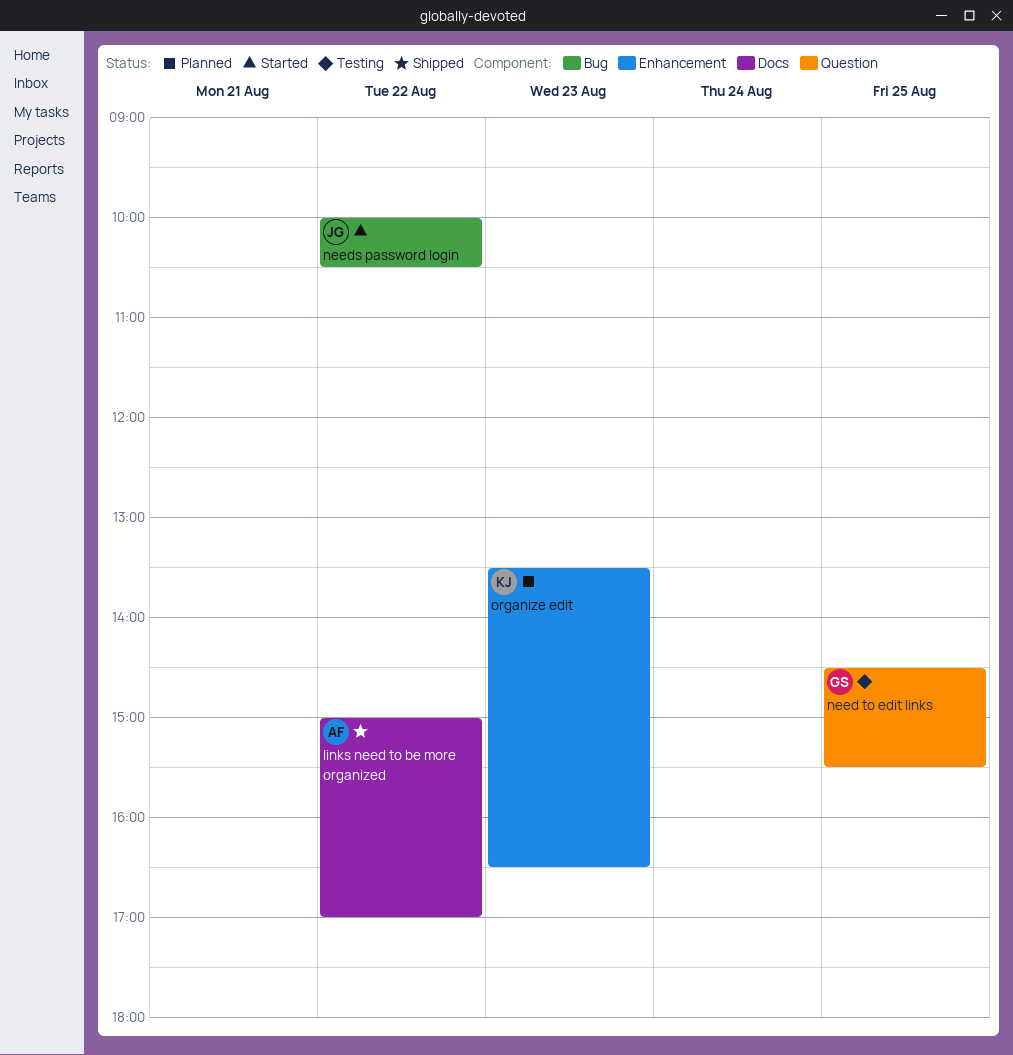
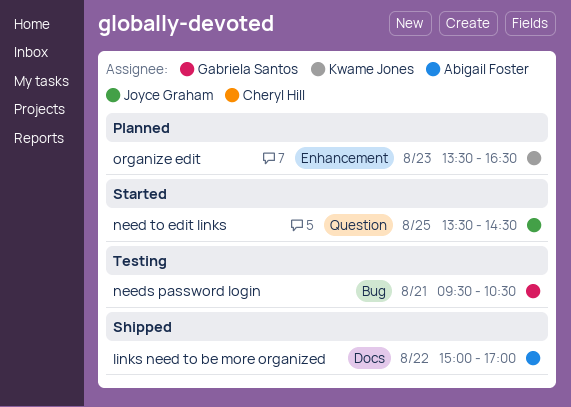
need to edit links, status: Testing -> Started
need to edit links, owner: Gabriela Santos -> Joyce Graham
need to edit links, begins: 14:30 -> 13:30
need to edit links, ends: 15:30 -> 14:30
needs password login, status: Started -> Testing
needs password login, owner: Joyce Graham -> Gabriela Santos
needs password login, day: Aug 22 -> Aug 21
needs password login, begins: 10:00 -> 09:30

